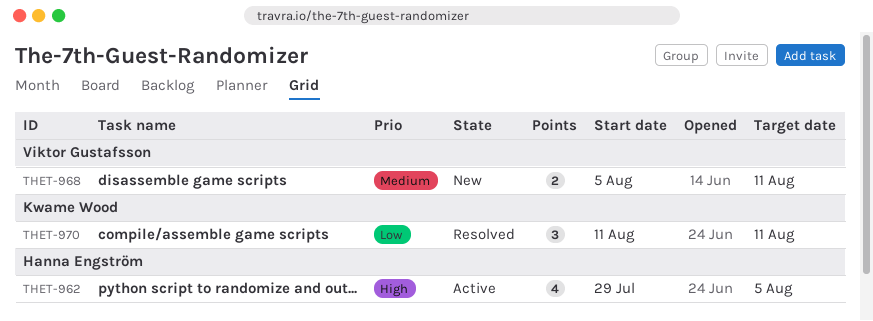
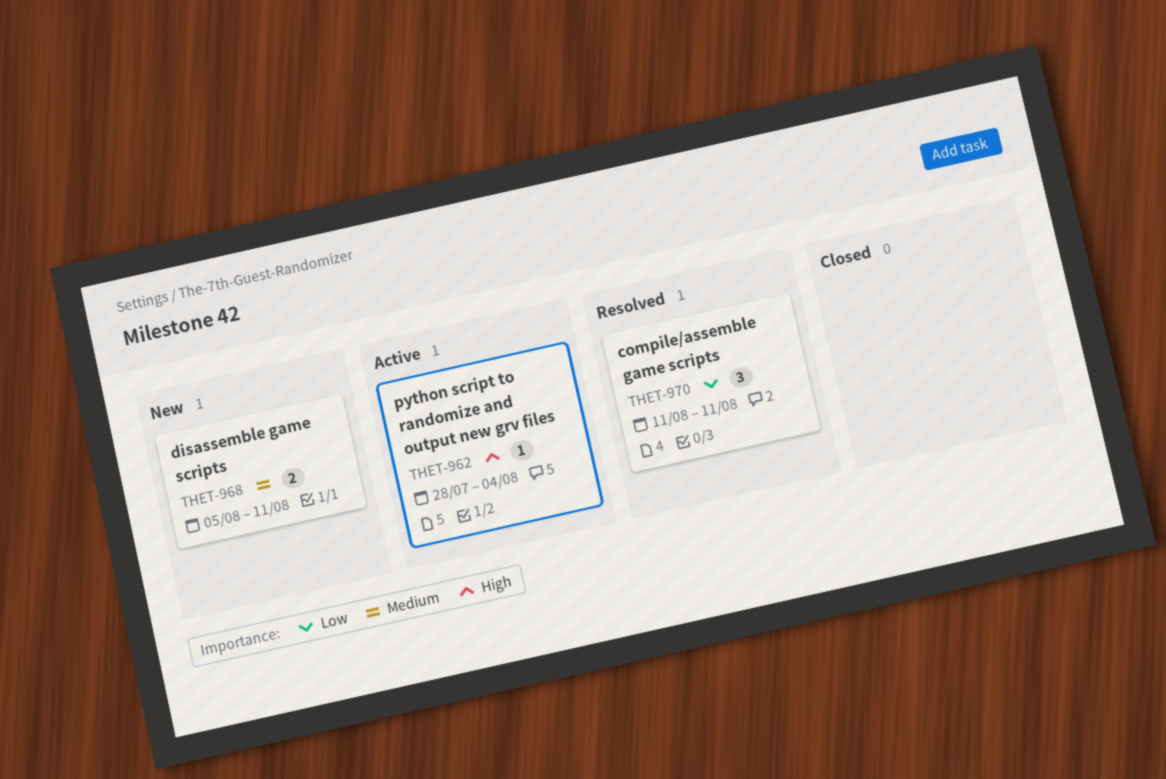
THET-962, estimate: 4 -> 1
THET-962, start: Jul 29 -> Jul 28
THET-962, due: Aug 5 -> Aug 4

